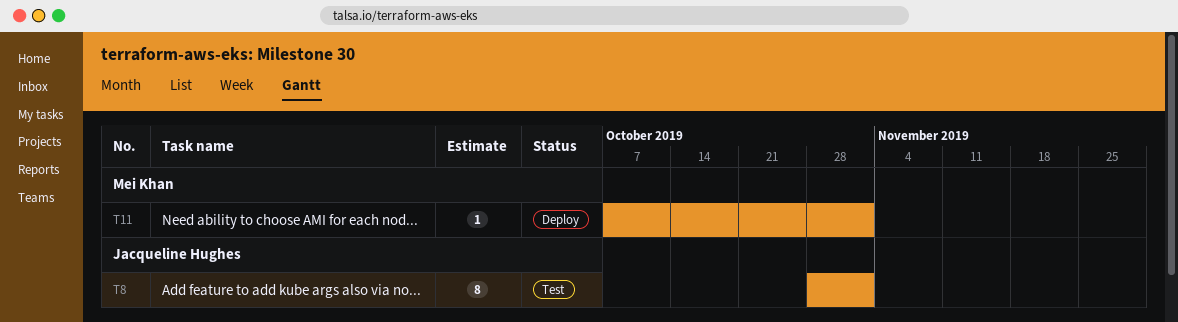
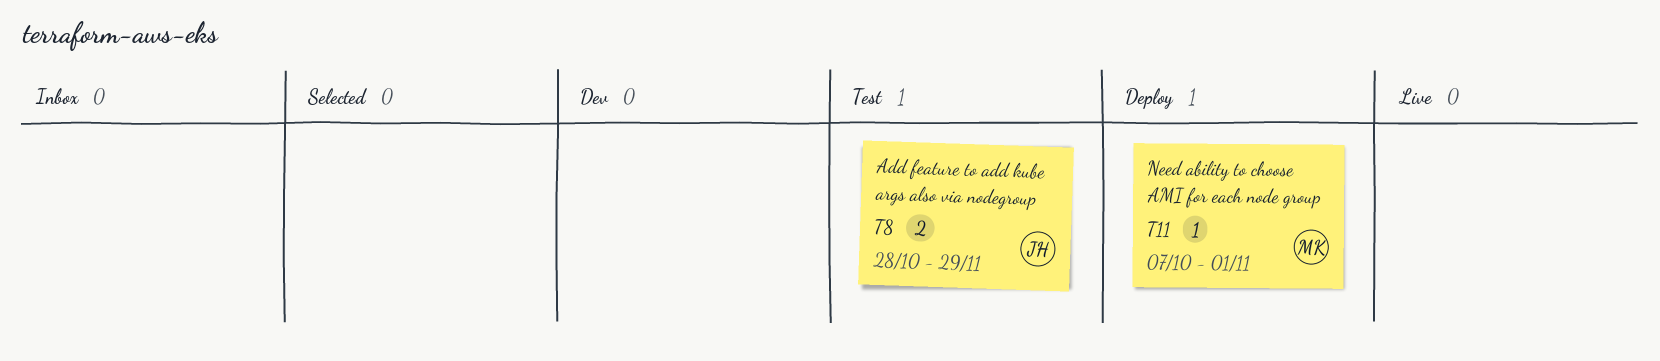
T8, estimate: 8 -> 2
T8, due: Nov 1 -> Nov 29

